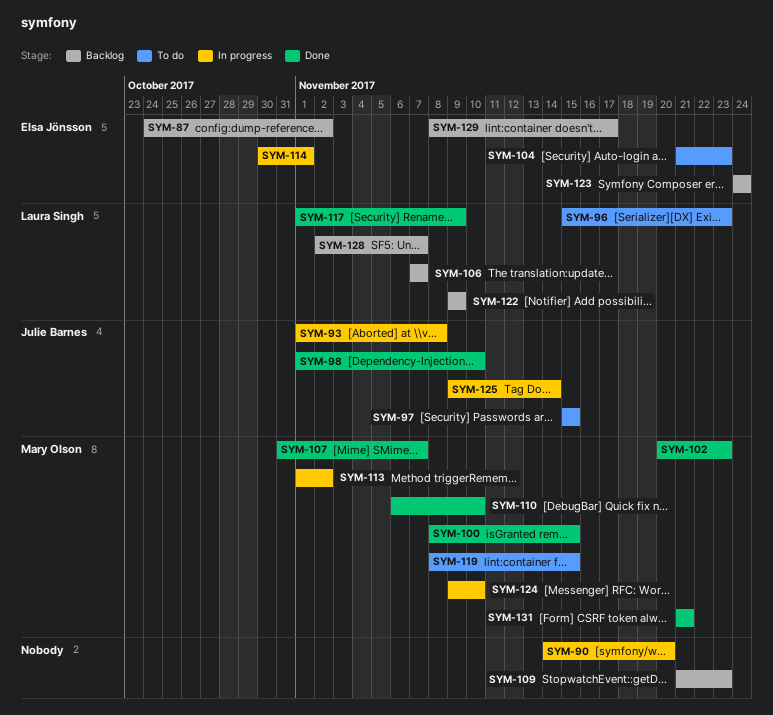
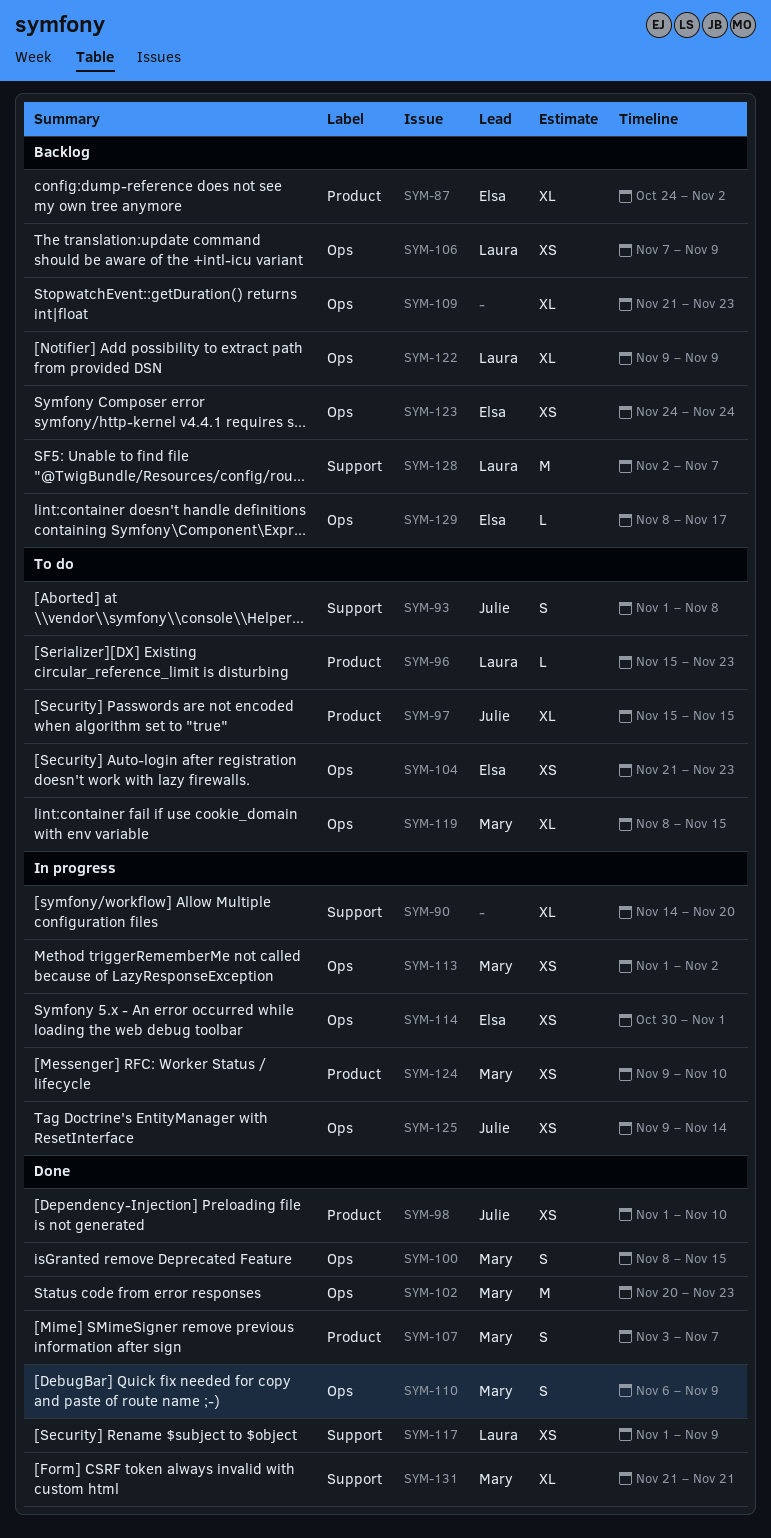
SYM-93, status: In progress -> To do
SYM-106, due: Nov 7 -> Nov 9
SYM-107, start: Oct 31 -> Nov 3
SYM-110, due: Nov 10 -> Nov 9

